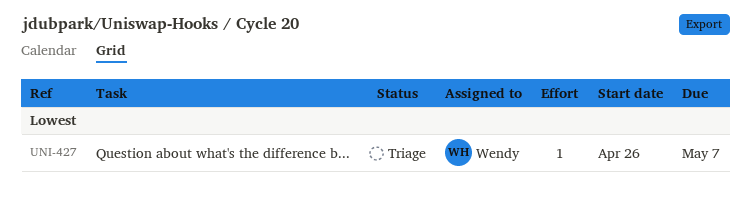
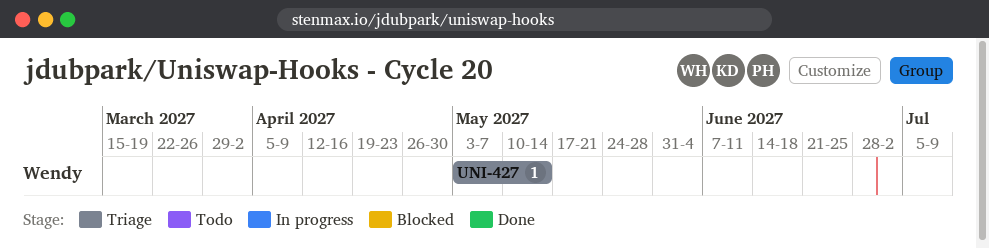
UNI-427, start: Apr 26 -> May 3
UNI-427, due: May 7 -> May 14

